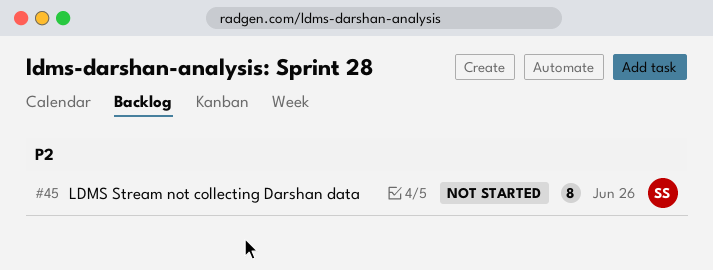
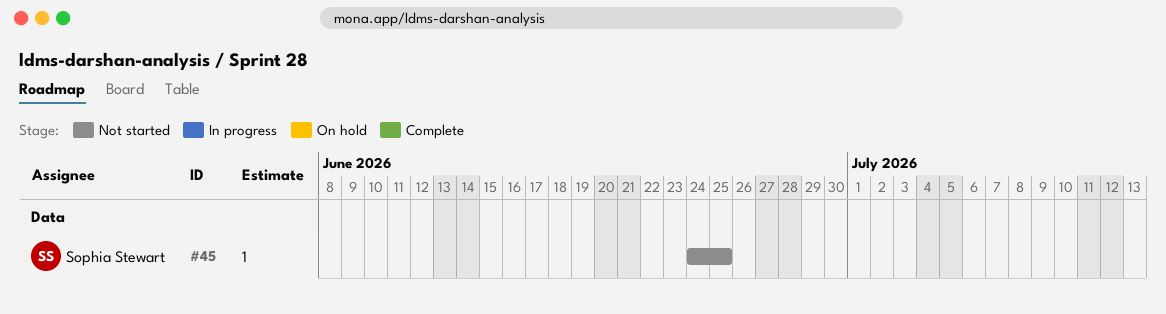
#45, estimate: 8 -> 1
#45, due: Jun 26 -> Jun 25

